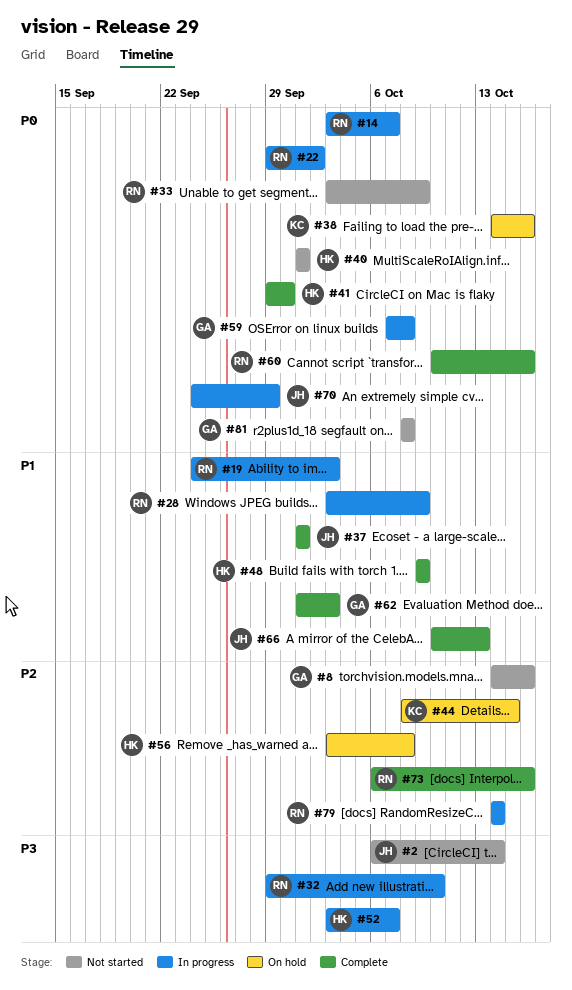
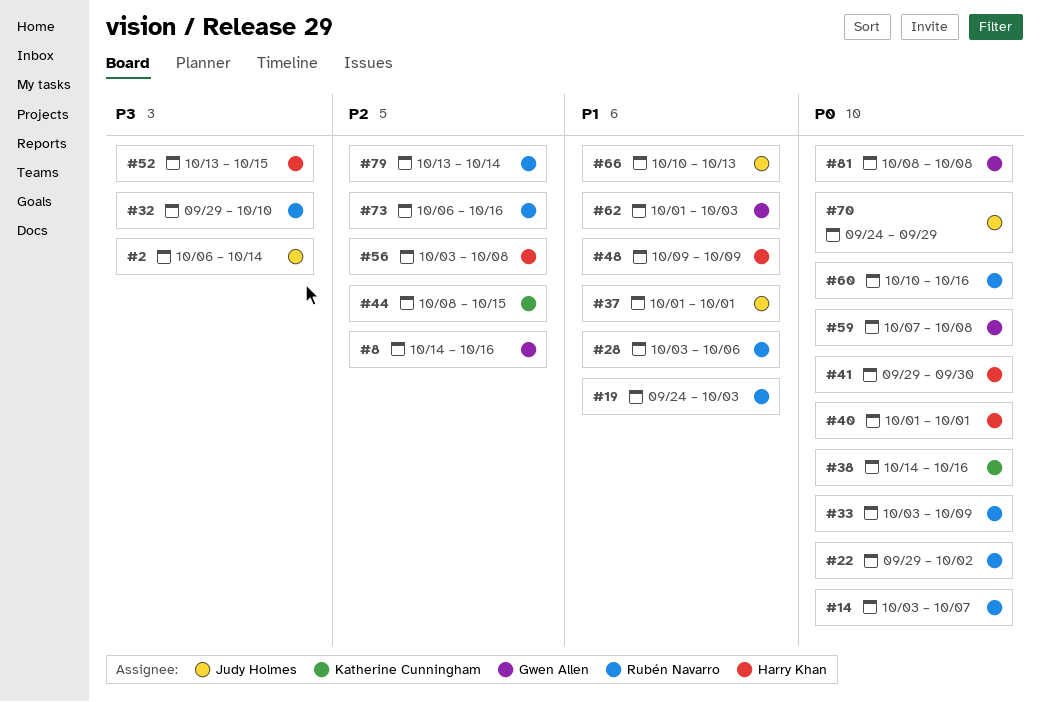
#28, due: Oct 9 -> Oct 6
#52, start: Oct 3 -> Oct 13
#52, due: Oct 7 -> Oct 15
#79, start: Oct 14 -> Oct 13

